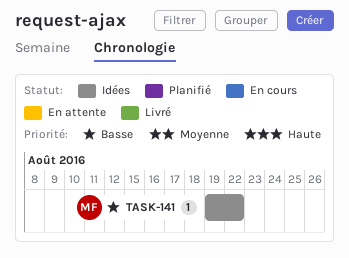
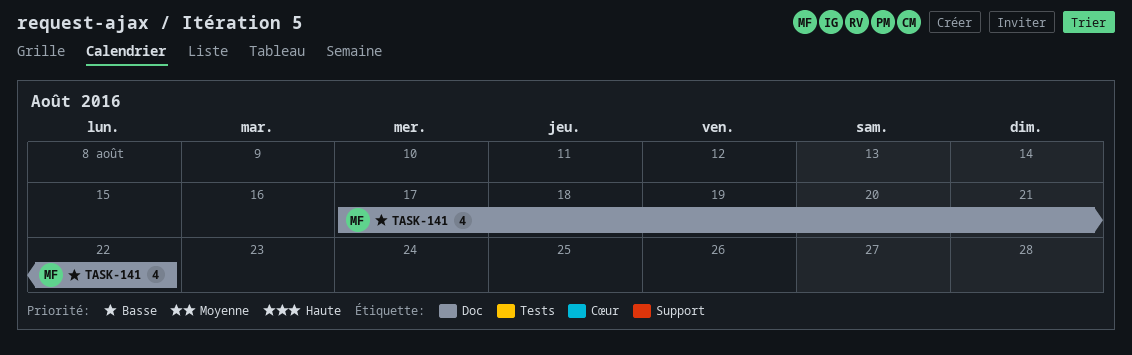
TASK-141, estimate: 1 -> 4
TASK-141, start: Aug 19 -> Aug 17

